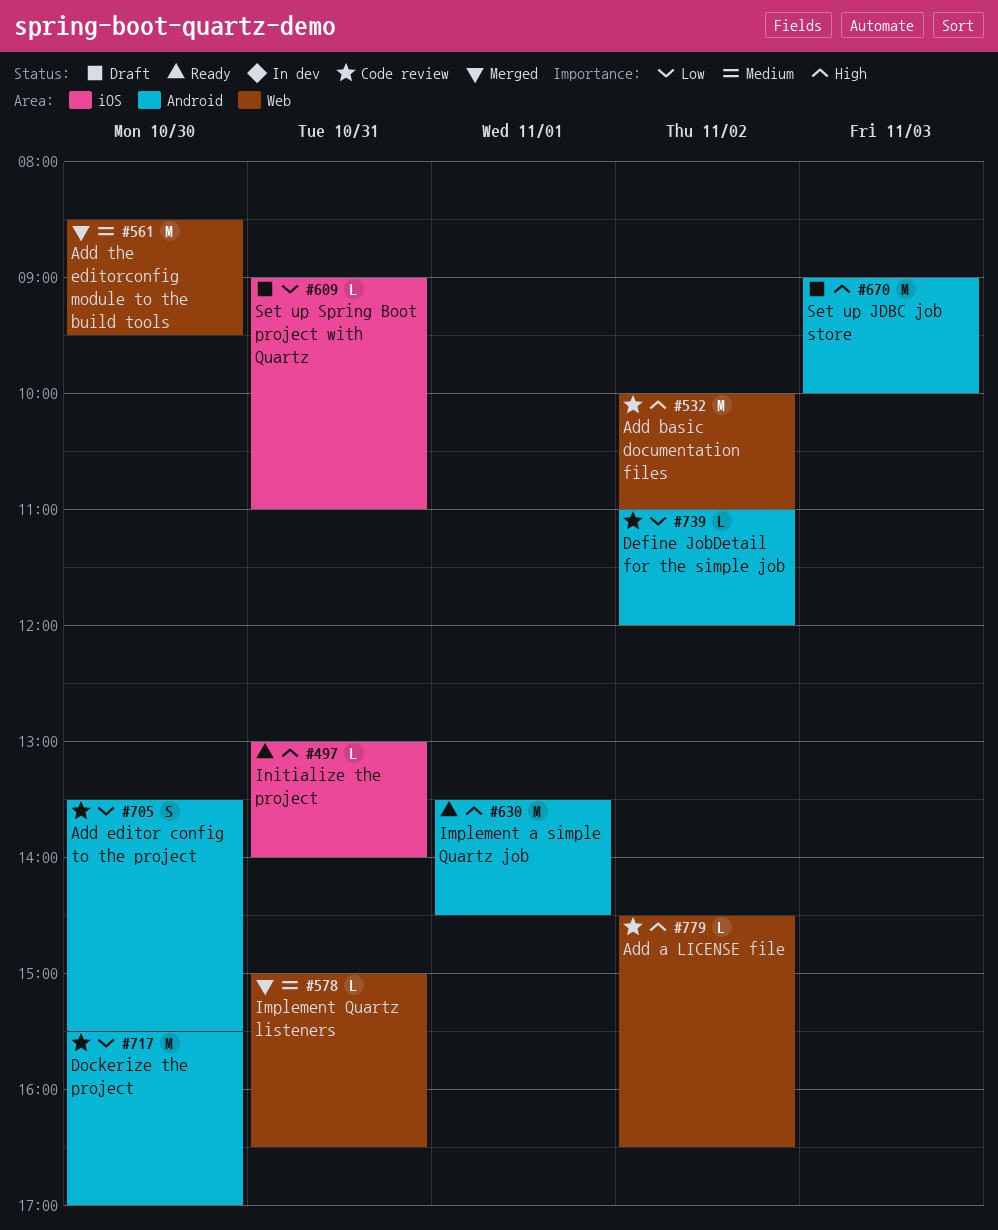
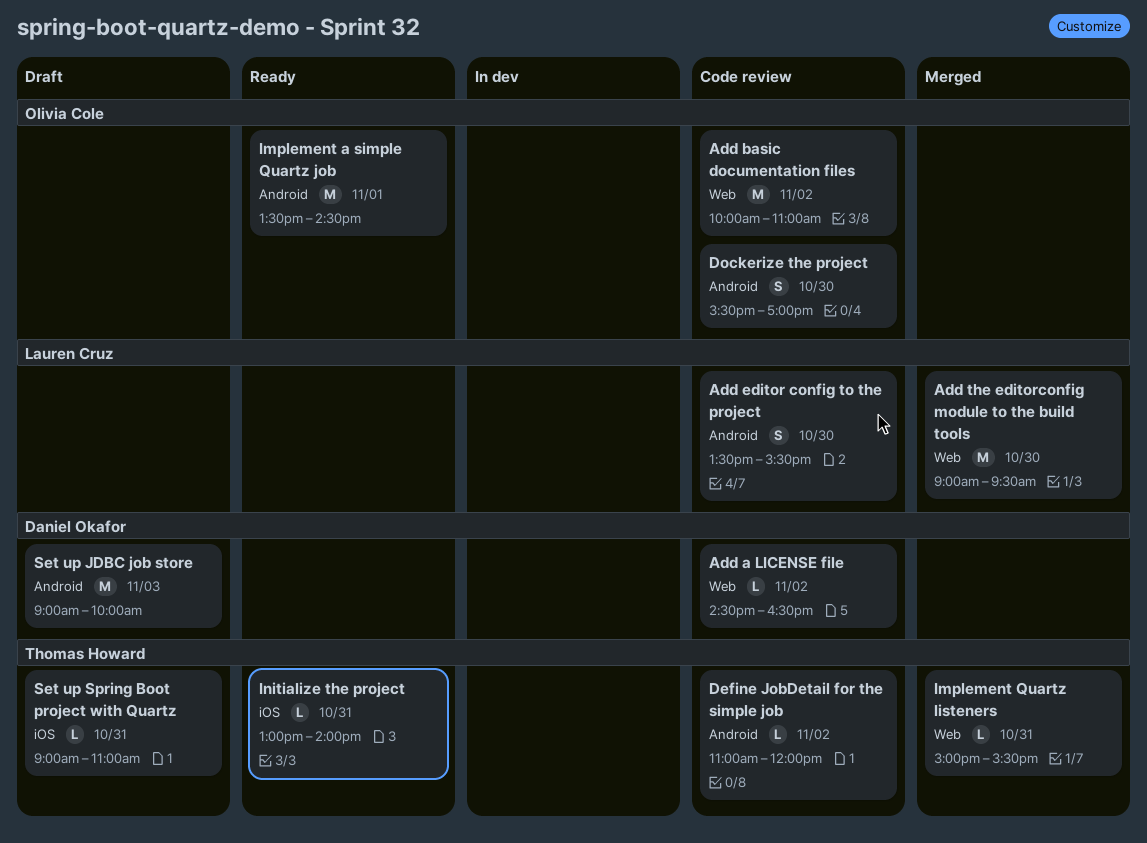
Add the editorconfig module to the build tools, begins: 08:30 -> 09:00
Dockerize the project, estimate: M -> S
Implement Quartz listeners, ends: 16:30 -> 15:30

